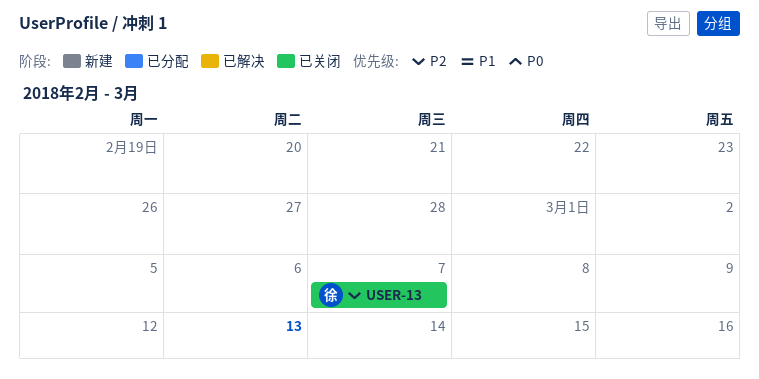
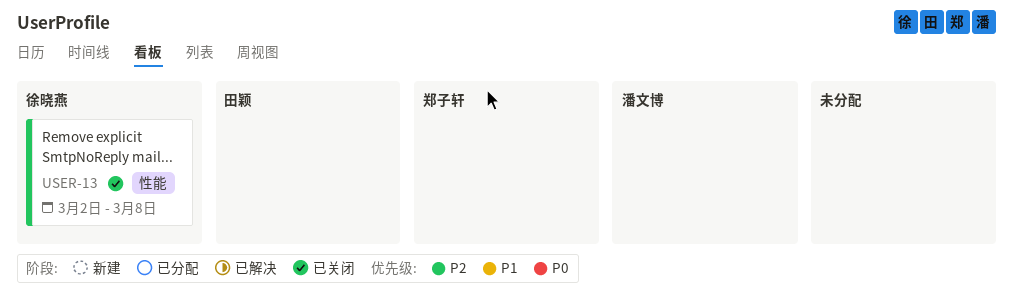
USER-13, start: Mar 7 -> Mar 2
USER-13, due: Mar 7 -> Mar 8

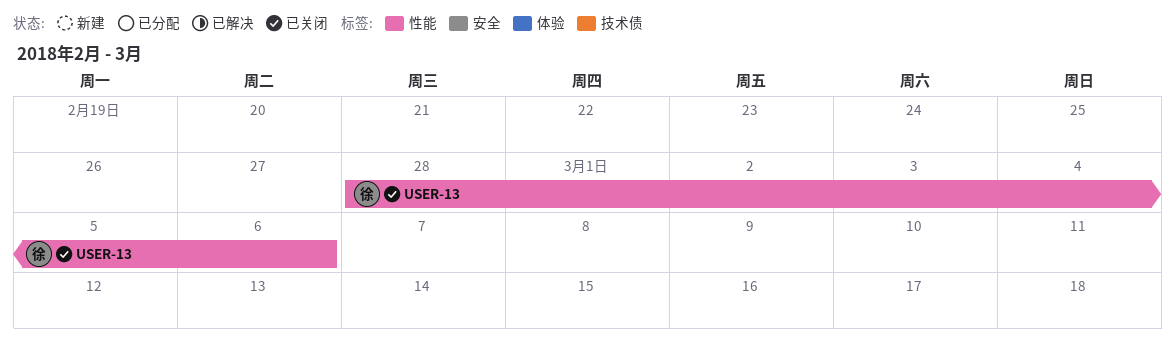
USER-13, start: Mar 2 -> Feb 28
USER-13, due: Mar 8 -> Mar 6

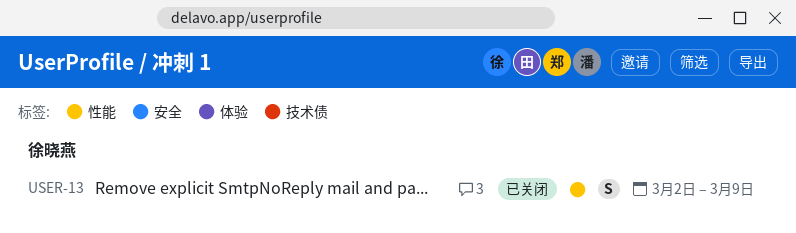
USER-13, start: Feb 28 -> Mar 2
USER-13, due: Mar 6 -> Mar 9

